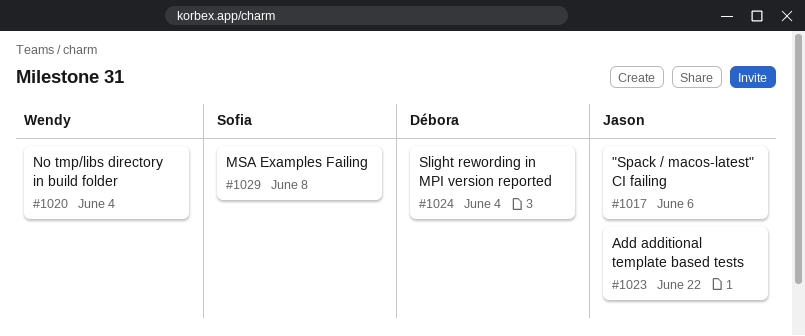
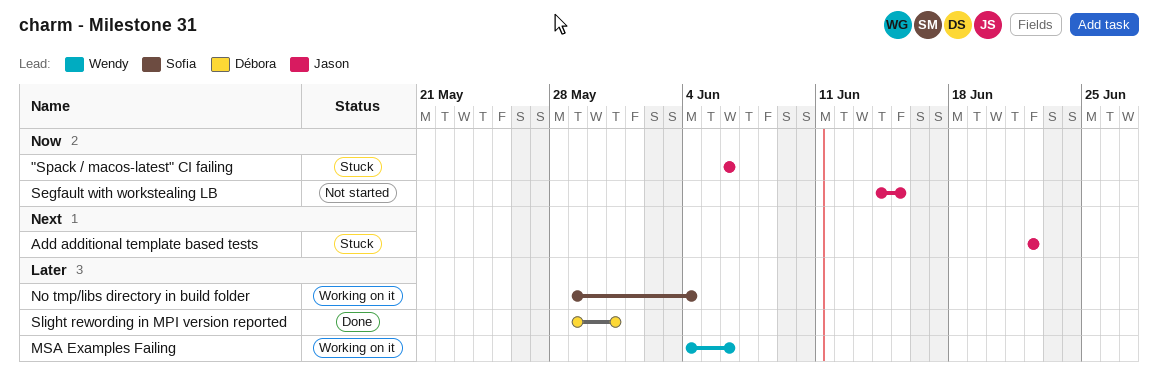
MSA Examples Failing, owner: Sofia -> Wendy
MSA Examples Failing, due: Jun 8 -> Jun 6
No tmp/libs directory in build folder, owner: Wendy -> Sofia
Segfault with workstealing LB: none -> present
Slight rewording in MPI version reported, due: Jun 4 -> May 31

